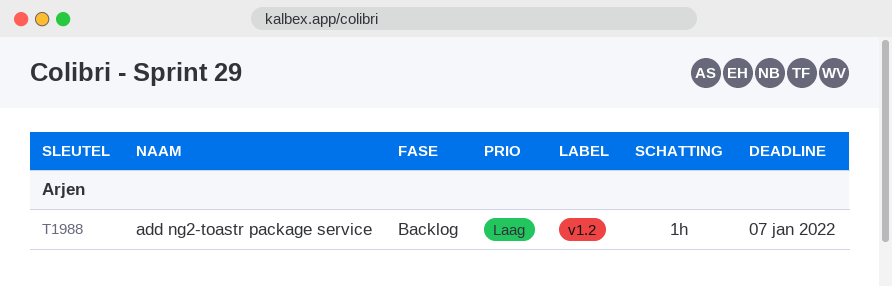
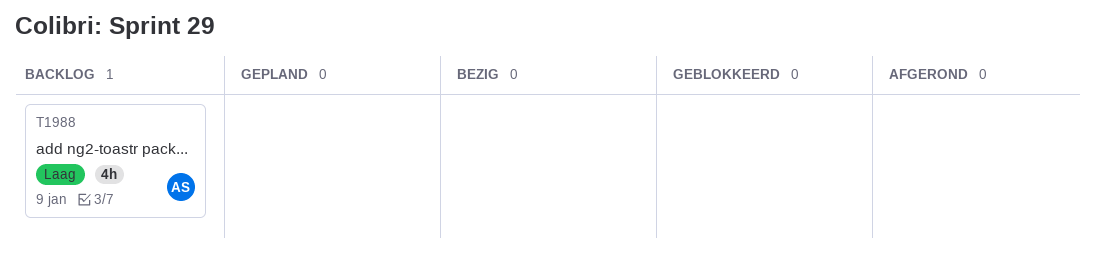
T1988, estimate: 1h -> 4h
T1988, due: Jan 7 -> Jan 9

